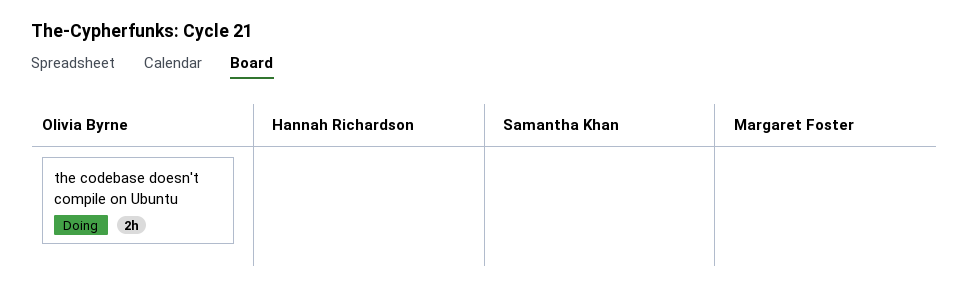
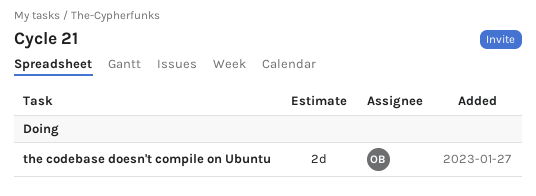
the codebase doesn't compile on Ubuntu, estimate: 2h -> 2d

